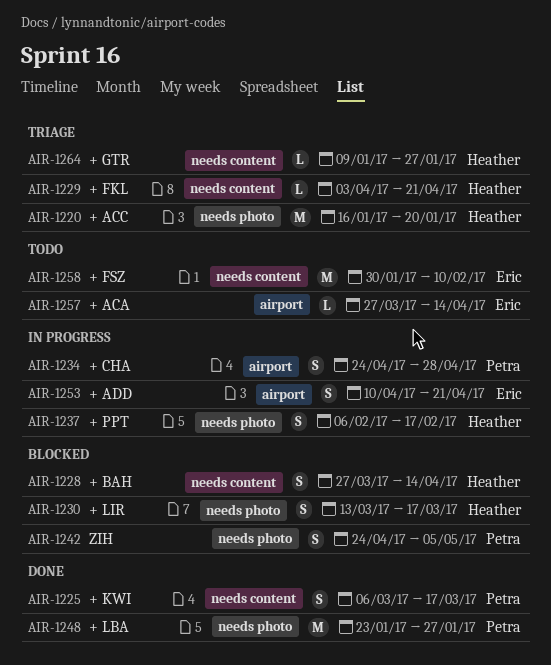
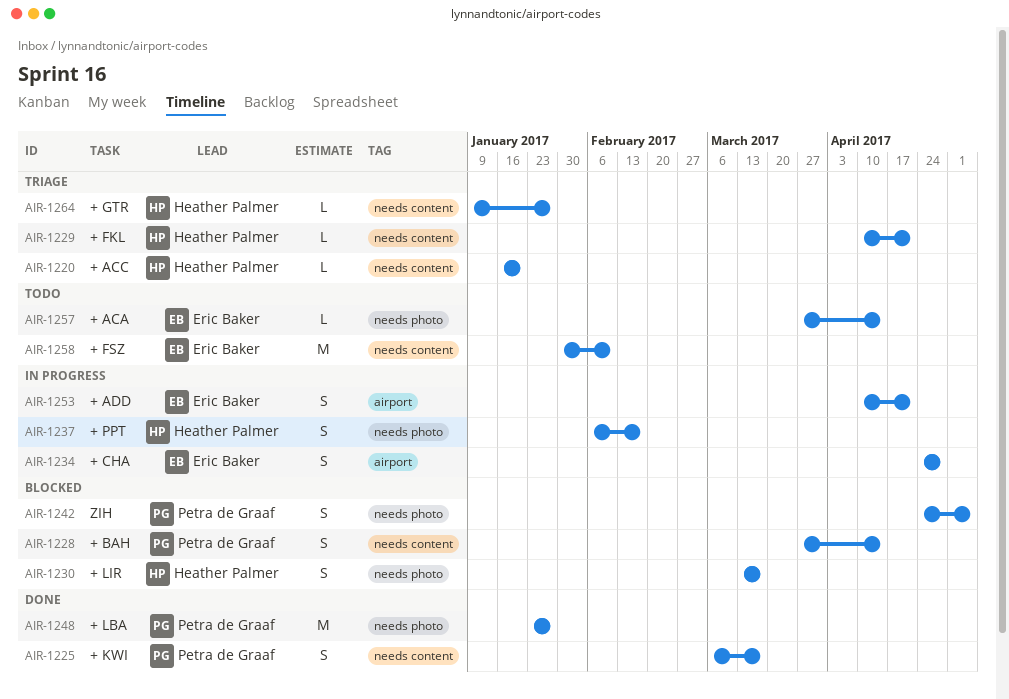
AIR-1220, label: needs photo -> needs content
AIR-1220, estimate: M -> L
AIR-1228, owner: Heather Palmer -> Petra de Graaf
AIR-1229, start: Apr 3 -> Apr 10
AIR-1234, owner: Petra de Graaf -> Eric Baker
AIR-1257, label: airport -> needs photo

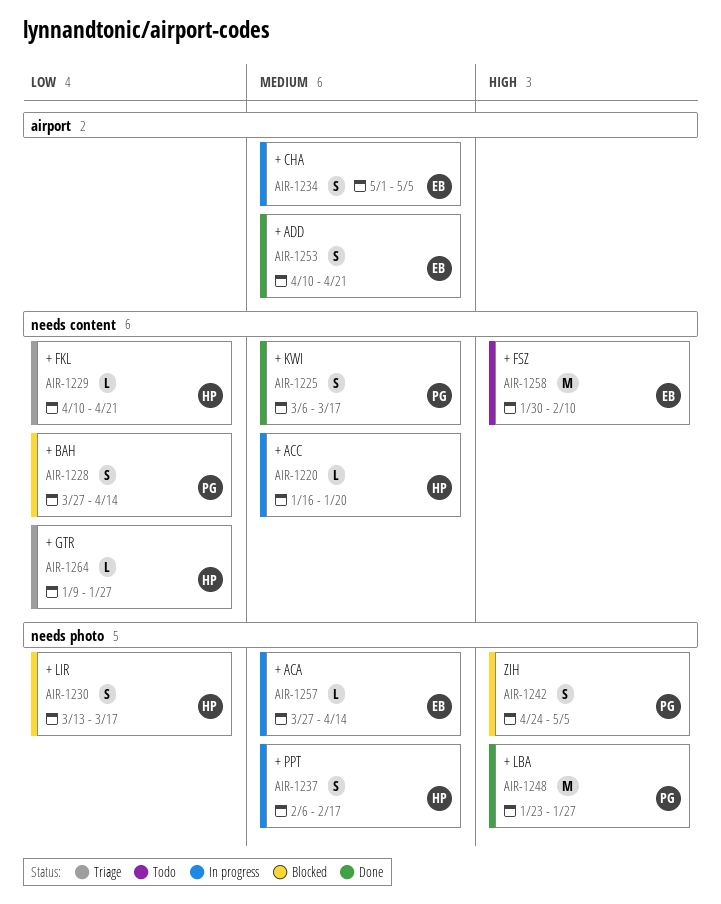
AIR-1220, status: Triage -> In progress
AIR-1234, start: Apr 24 -> May 1
AIR-1234, due: Apr 28 -> May 5
AIR-1253, status: In progress -> Done
AIR-1257, status: Todo -> In progress

